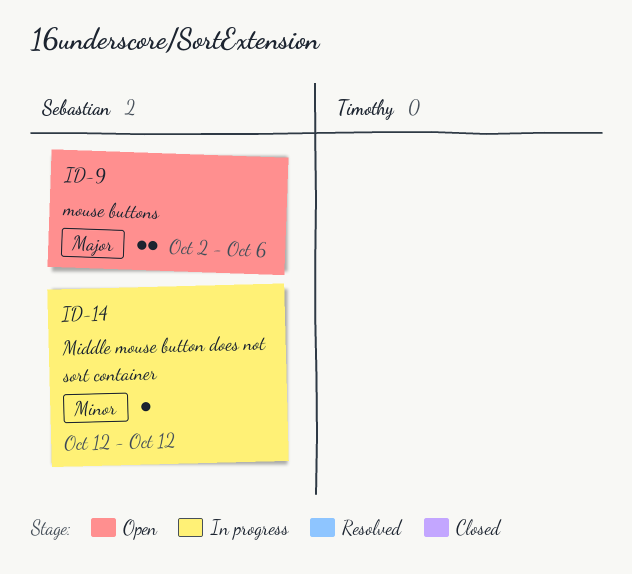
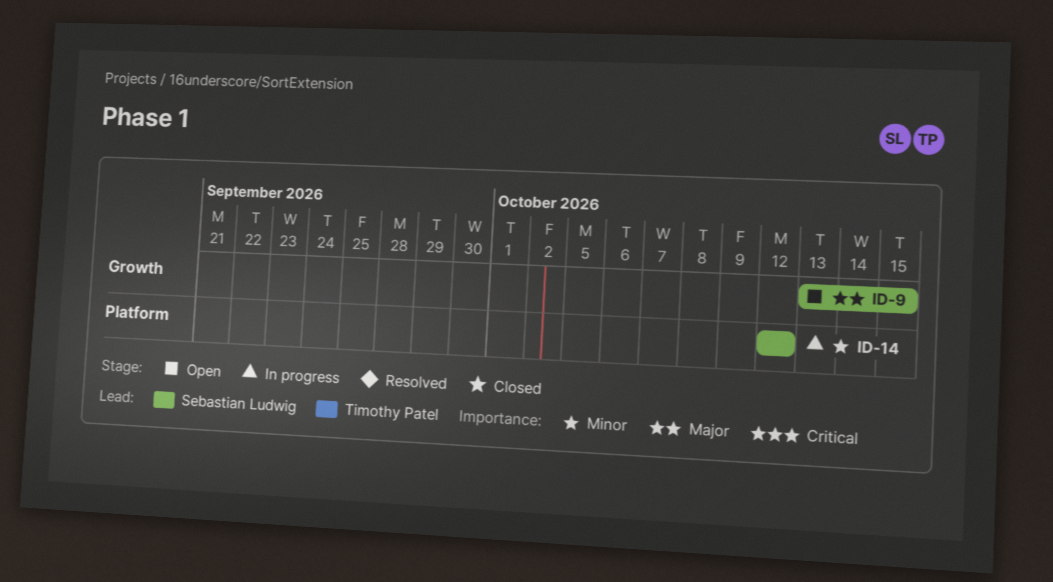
ID-9, start: Oct 2 -> Oct 13
ID-9, due: Oct 6 -> Oct 15

